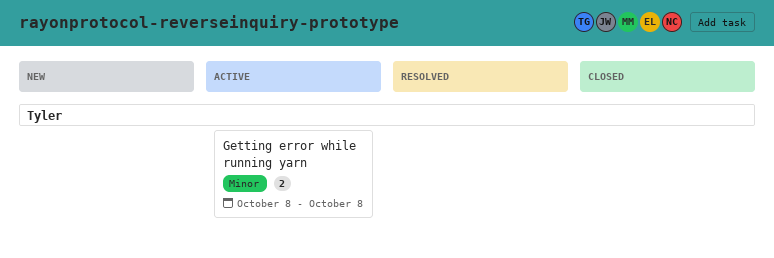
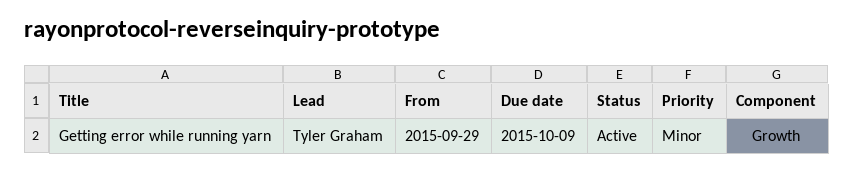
Getting error while running yarn, start: Oct 8 -> Sep 29
Getting error while running yarn, due: Oct 8 -> Oct 9

